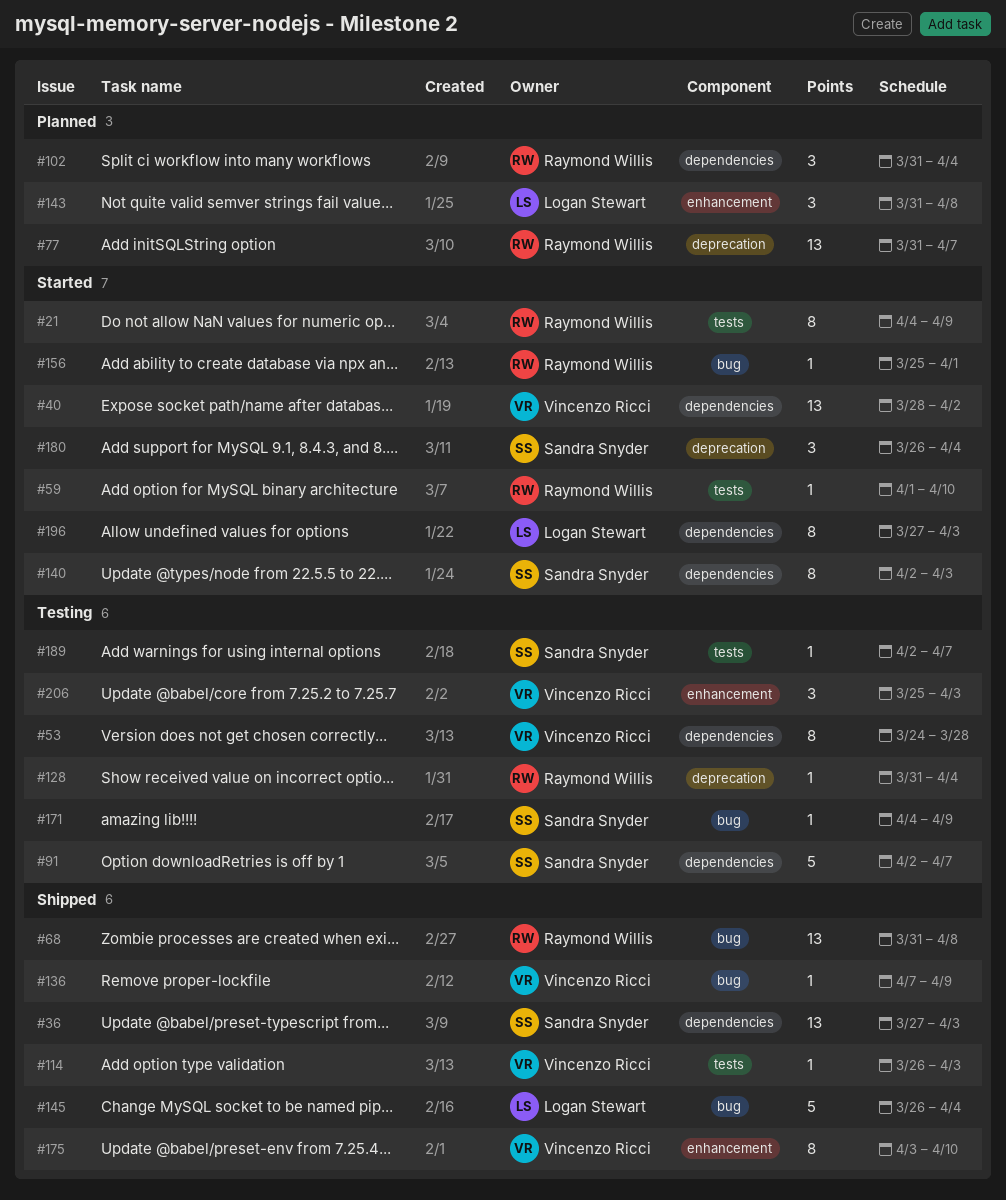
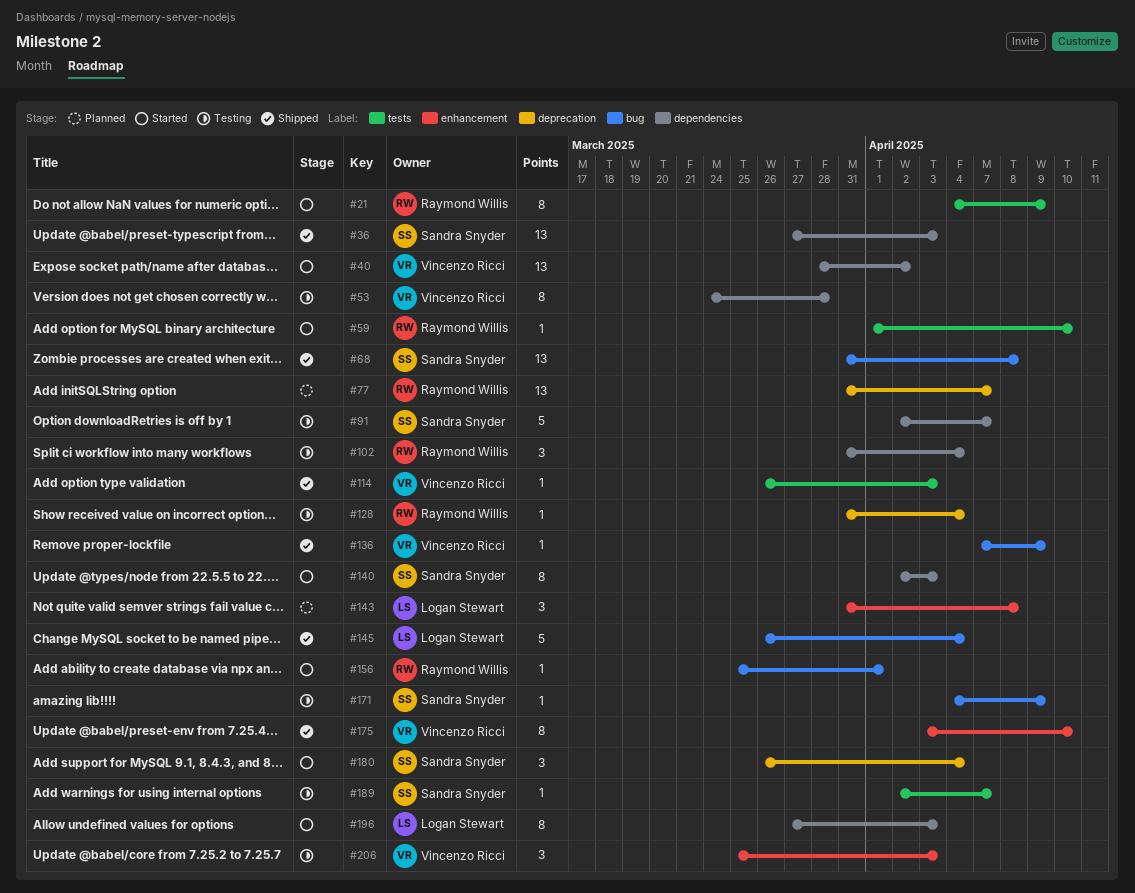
#68, owner: Raymond Willis -> Sandra Snyder
#102, status: Planned -> Testing

